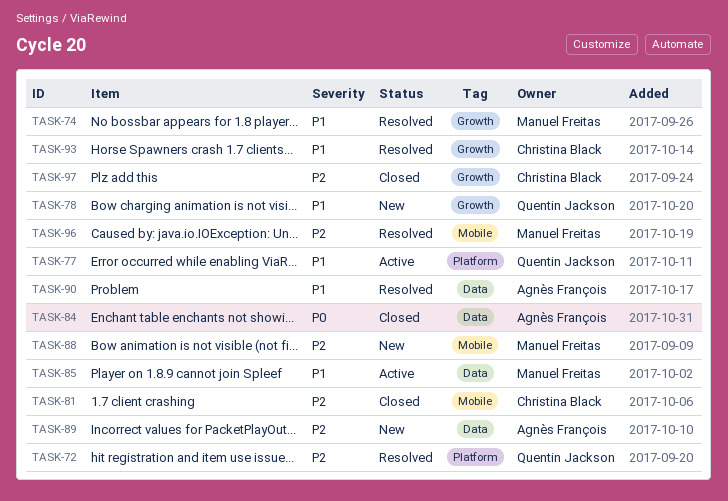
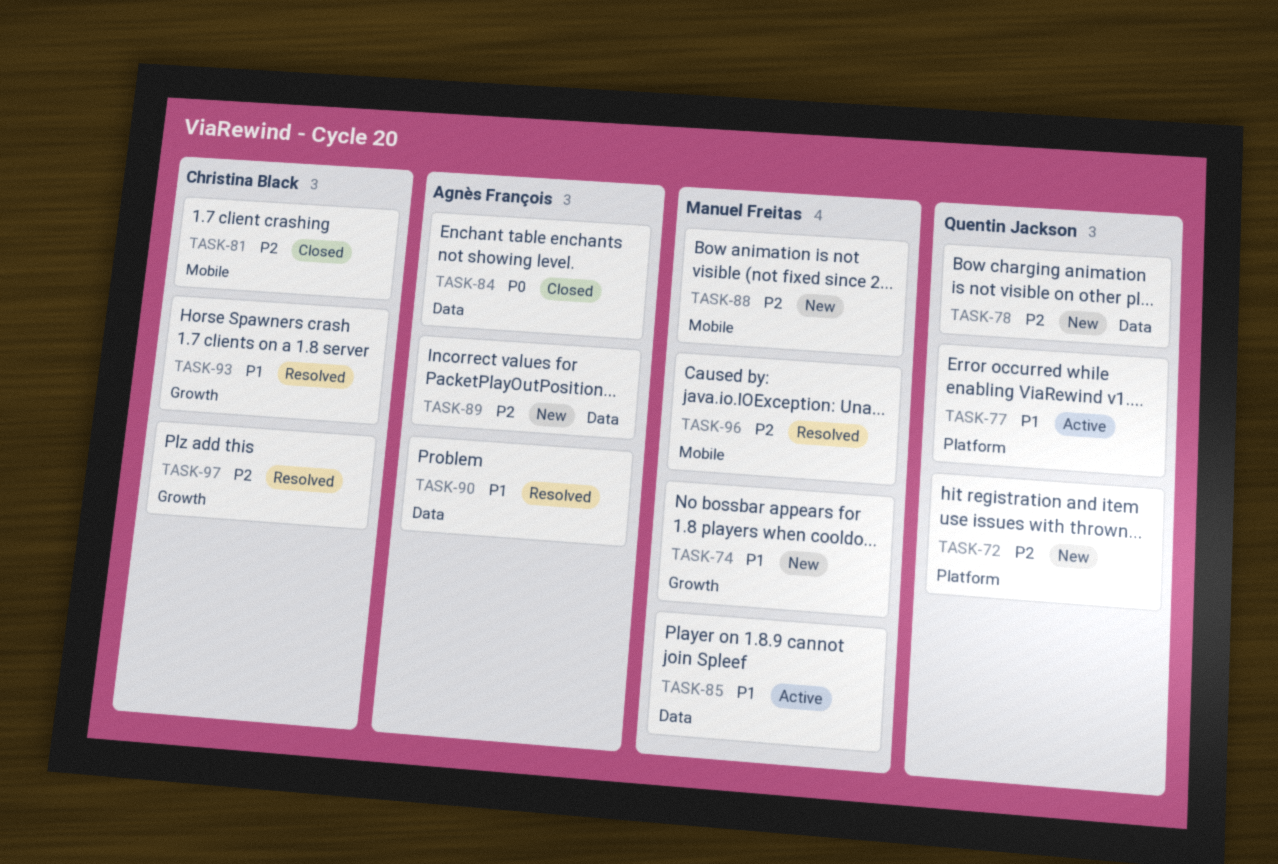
TASK-72, status: Resolved -> New
TASK-74, status: Resolved -> New
TASK-78, priority: P1 -> P2
TASK-78, label: Growth -> Data
TASK-97, status: Closed -> Resolved

